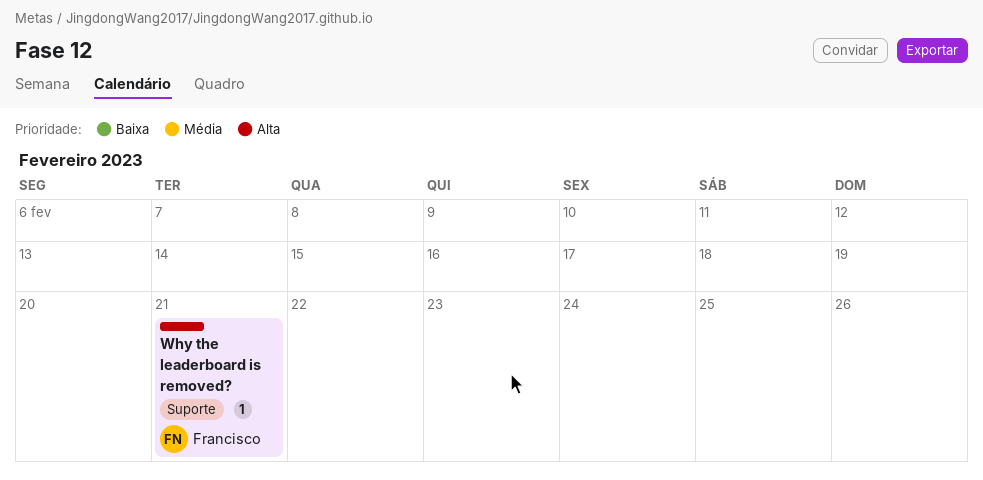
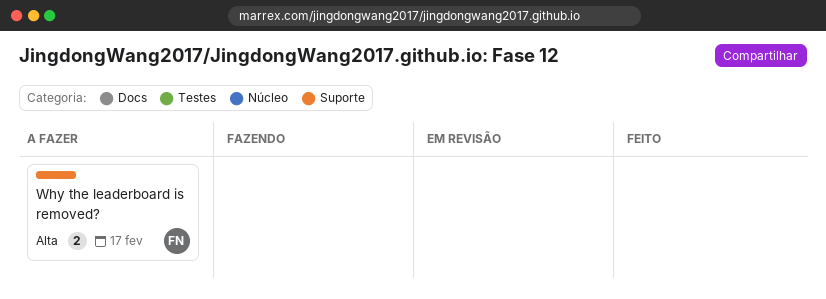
Why the leaderboard is removed?, estimate: 1 -> 2
Why the leaderboard is removed?, due: Feb 21 -> Feb 17

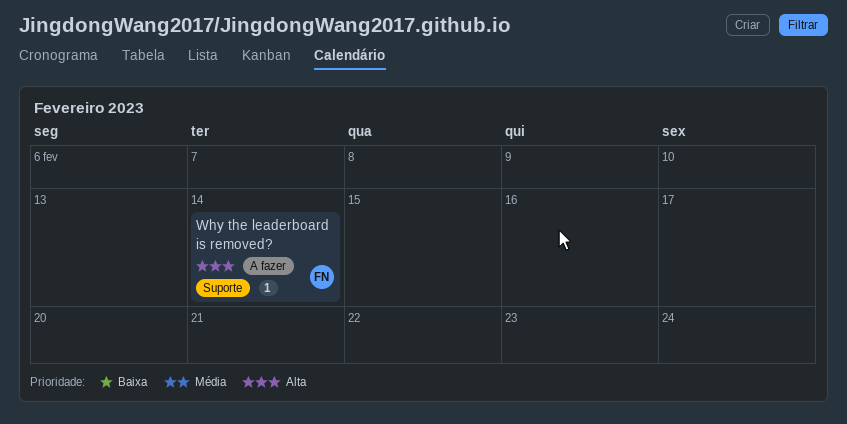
Why the leaderboard is removed?, estimate: 2 -> 1
Why the leaderboard is removed?, due: Feb 17 -> Feb 14

